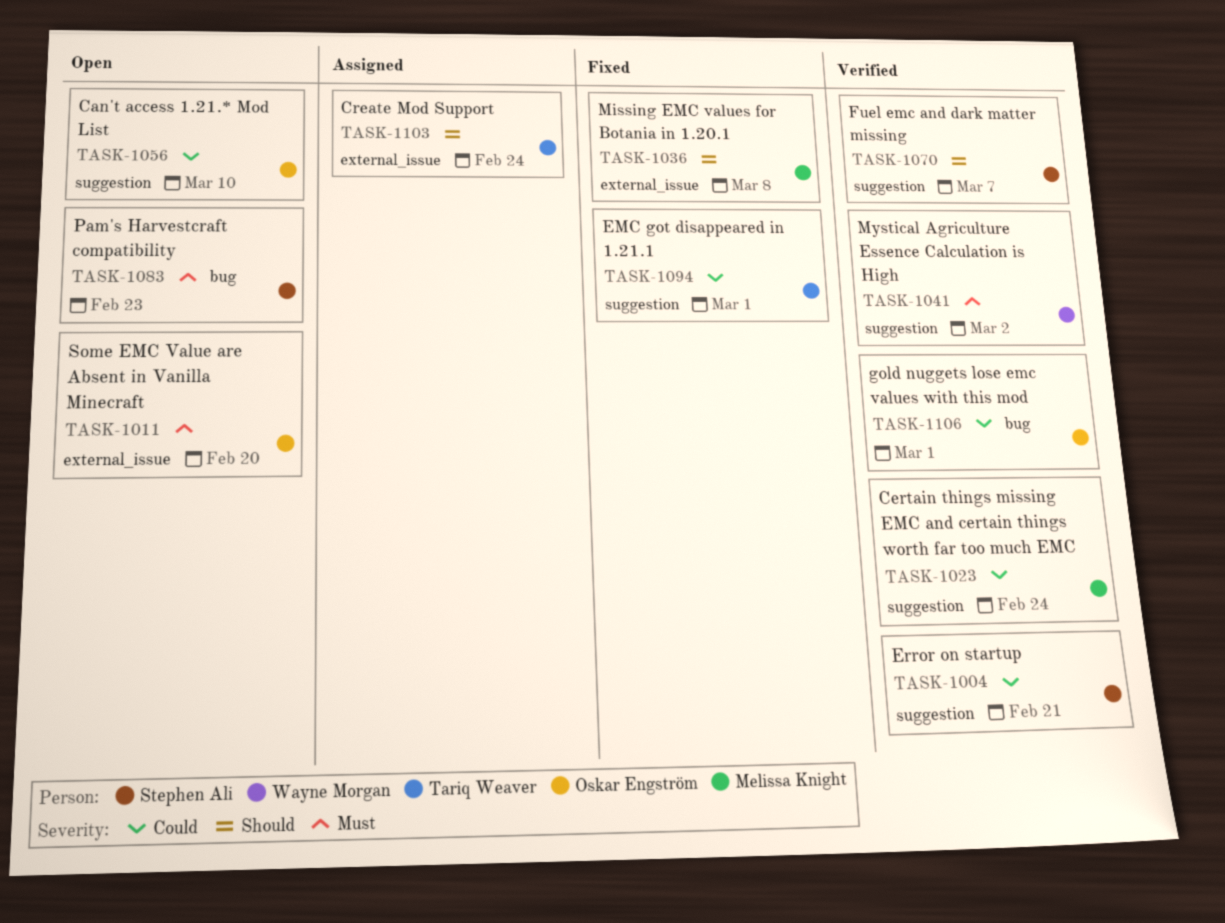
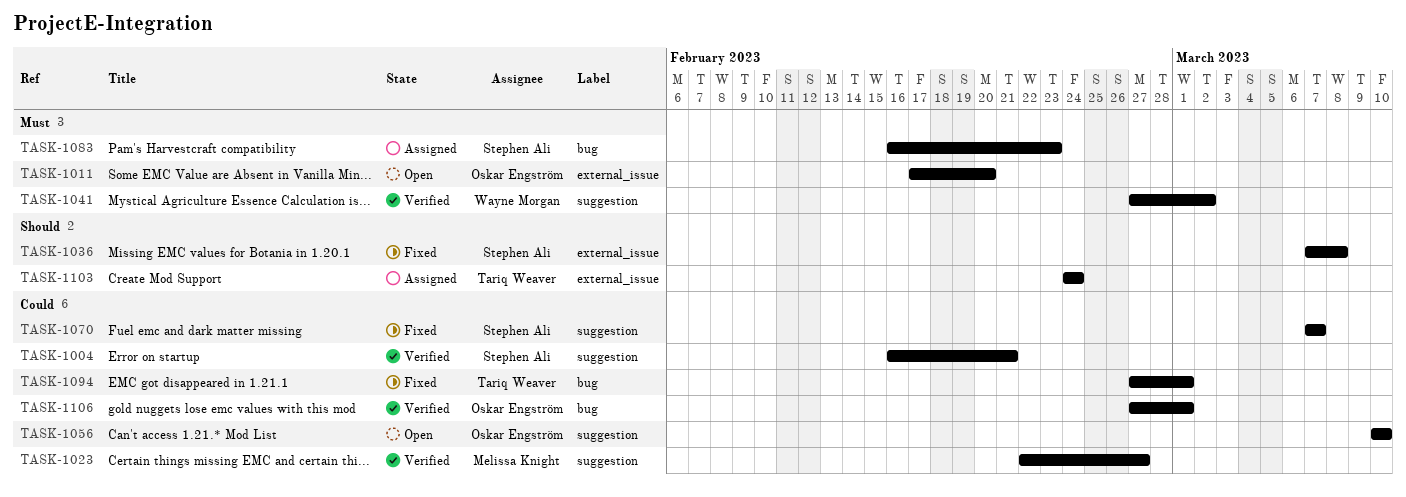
TASK-1023, due: Feb 24 -> Feb 27
TASK-1036, owner: Melissa Knight -> Stephen Ali
TASK-1070, status: Verified -> Fixed
TASK-1070, priority: Should -> Could
TASK-1083, status: Open -> Assigned
TASK-1094, label: suggestion -> bug

